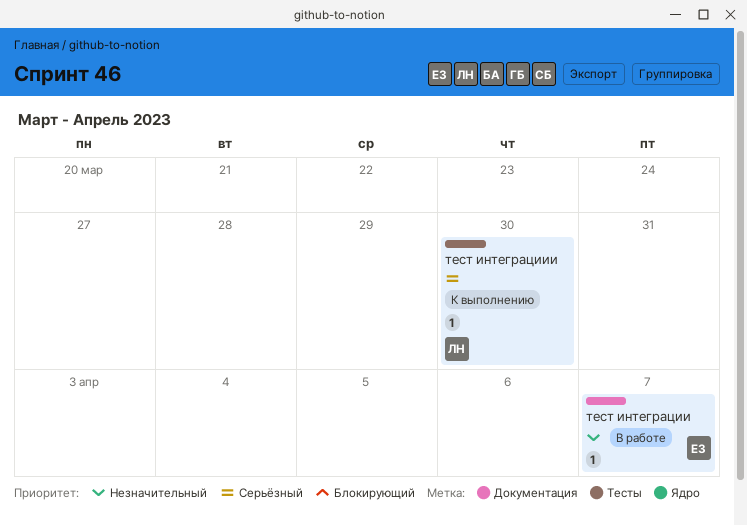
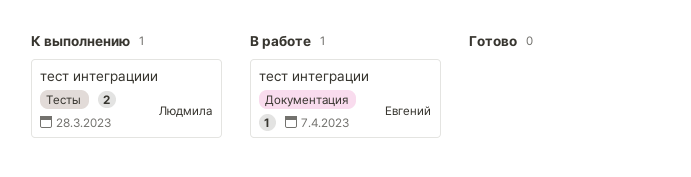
тест интеграциии, estimate: 1 -> 2
тест интеграциии, due: Mar 30 -> Mar 28

